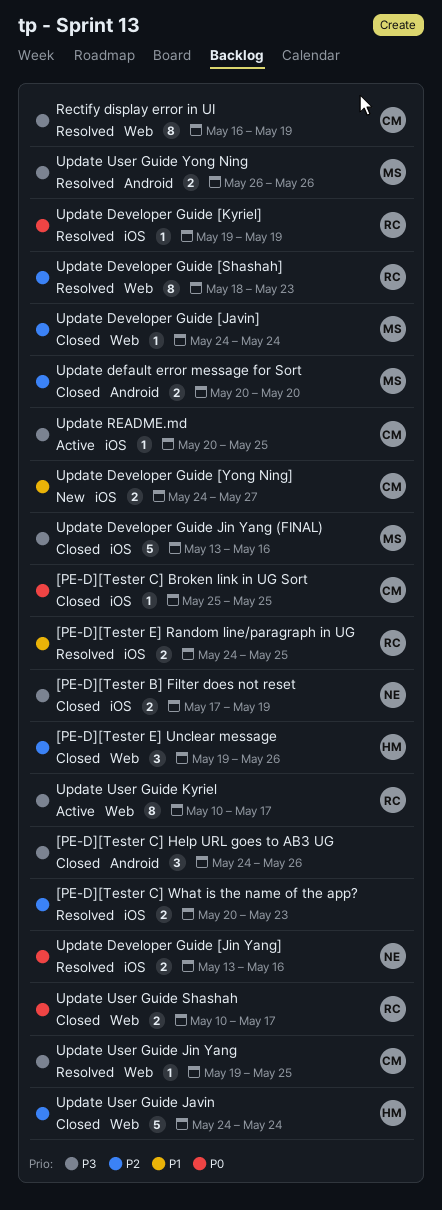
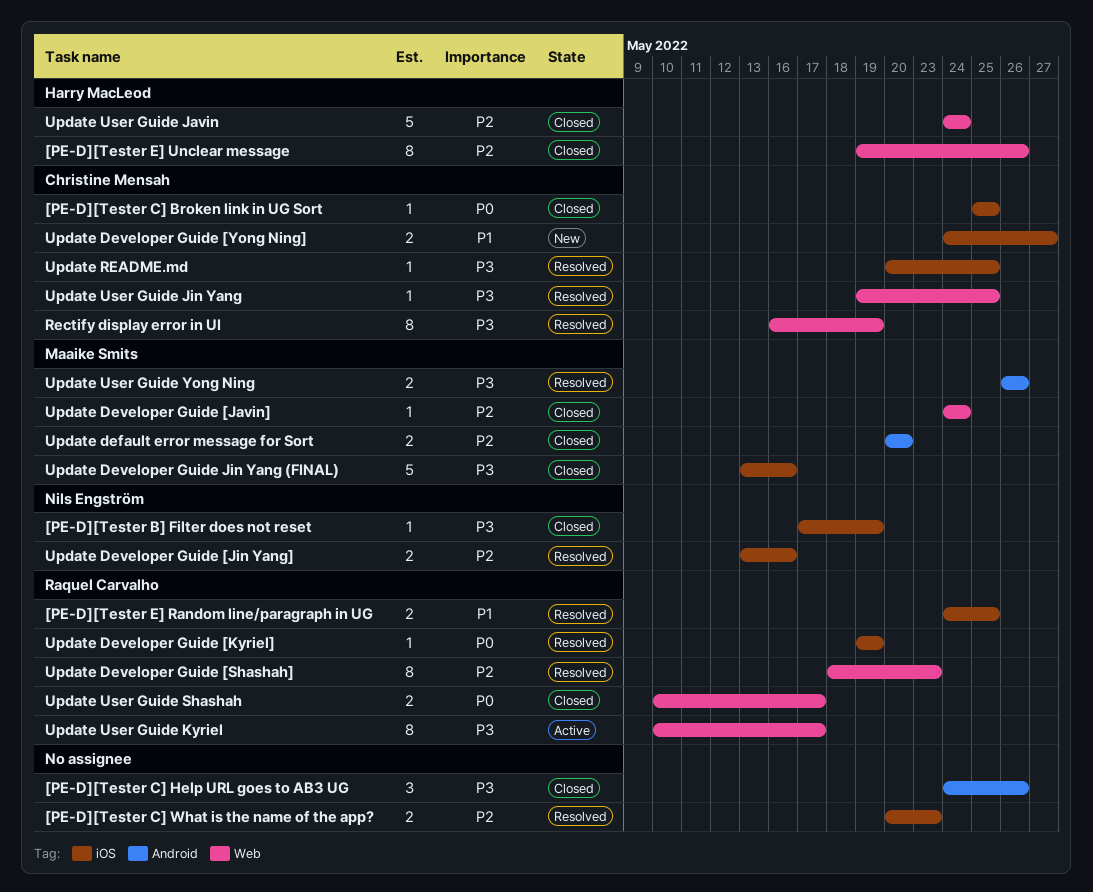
[PE-D][Tester B] Filter does not reset, estimate: 2 -> 1
[PE-D][Tester E] Unclear message, estimate: 3 -> 8
Update Developer Guide [Jin Yang], priority: P0 -> P2
Update README.md, status: Active -> Resolved

